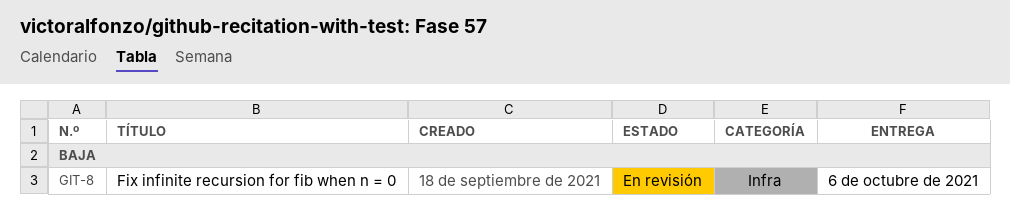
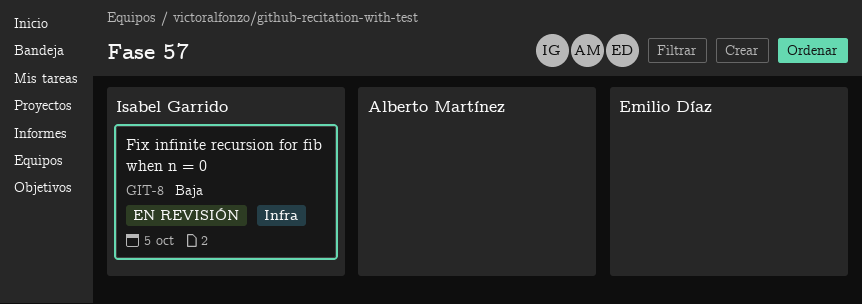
GIT-8, due: Oct 6 -> Oct 5

